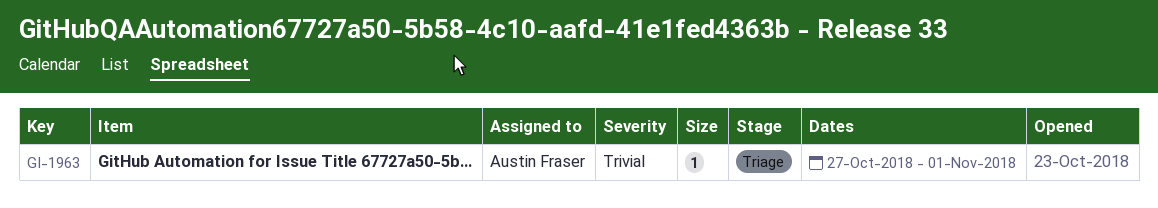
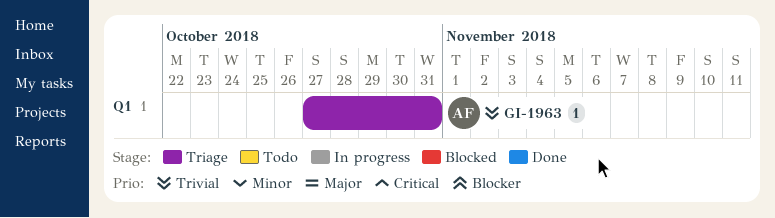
GI-1963, due: Nov 1 -> Oct 31

